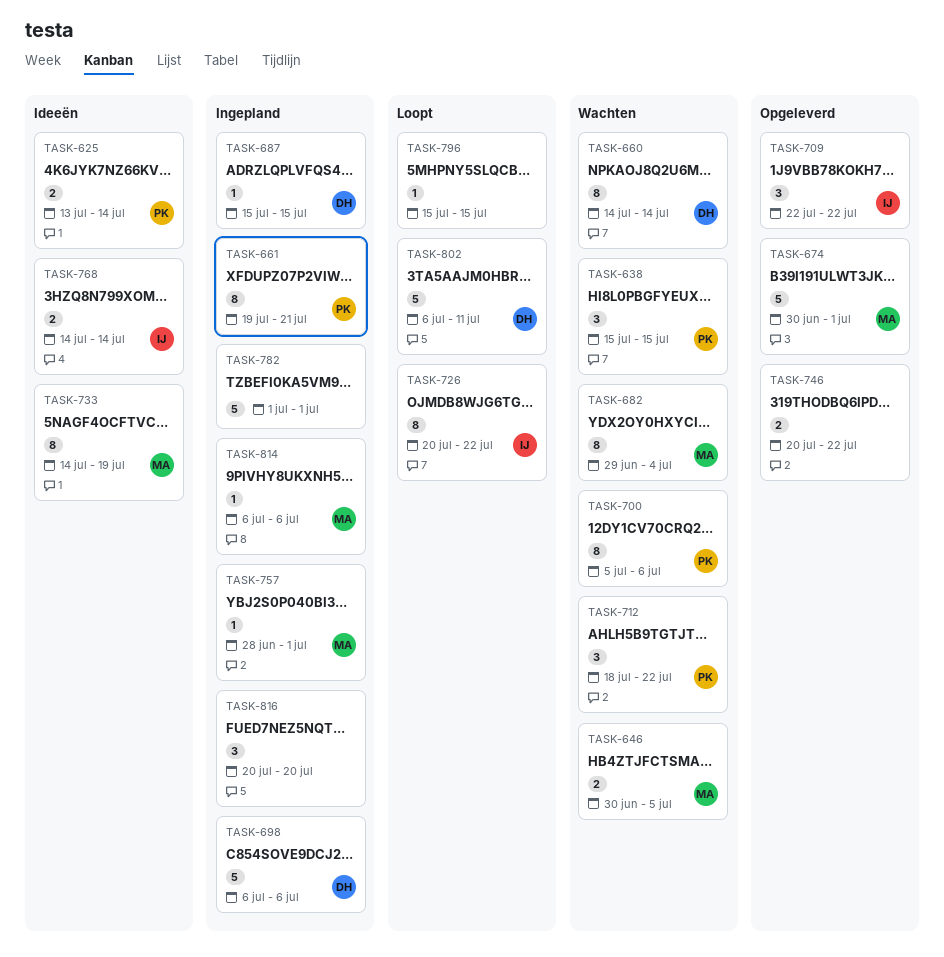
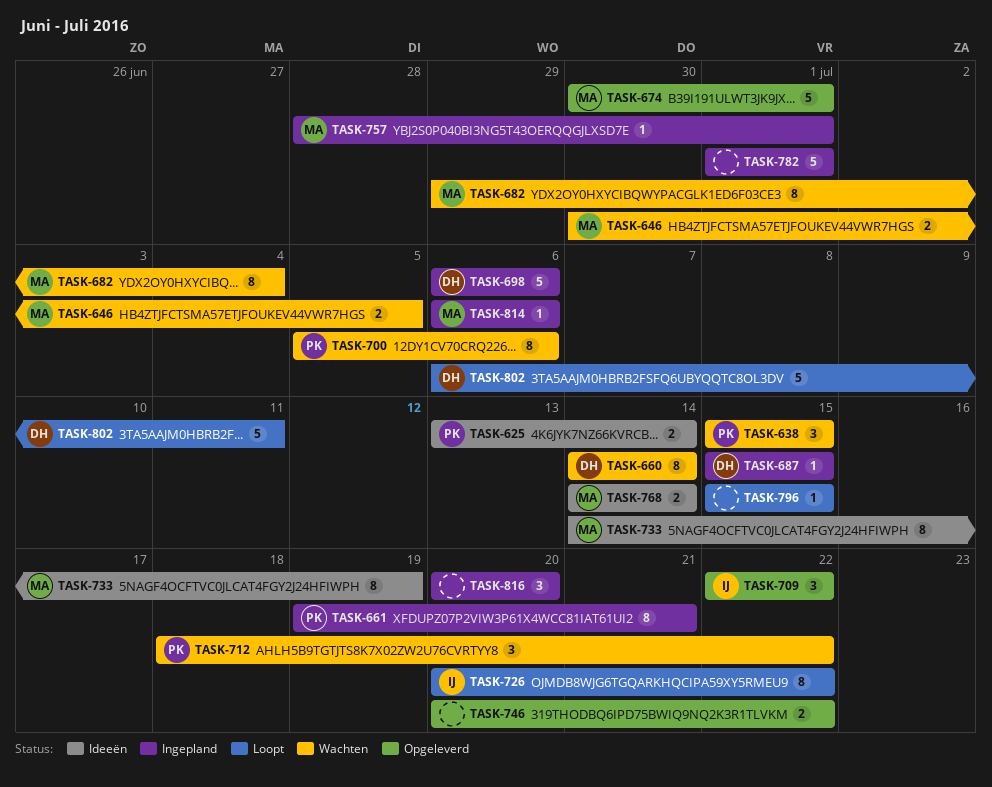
TASK-768, owner: IJ -> MA

